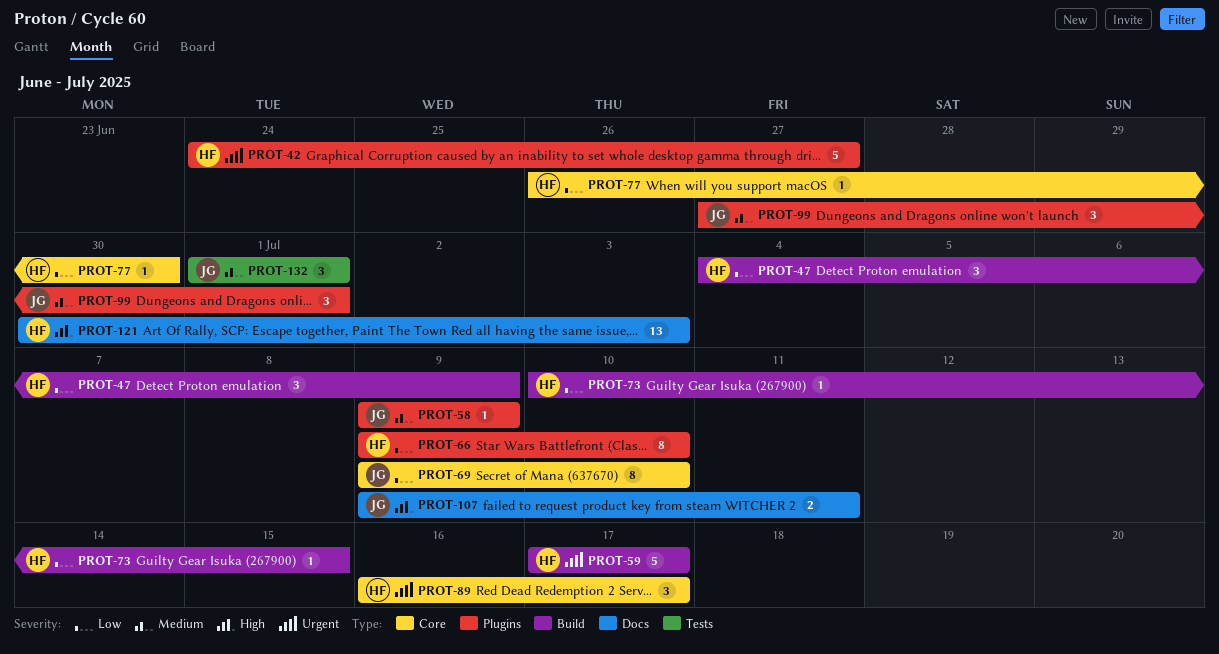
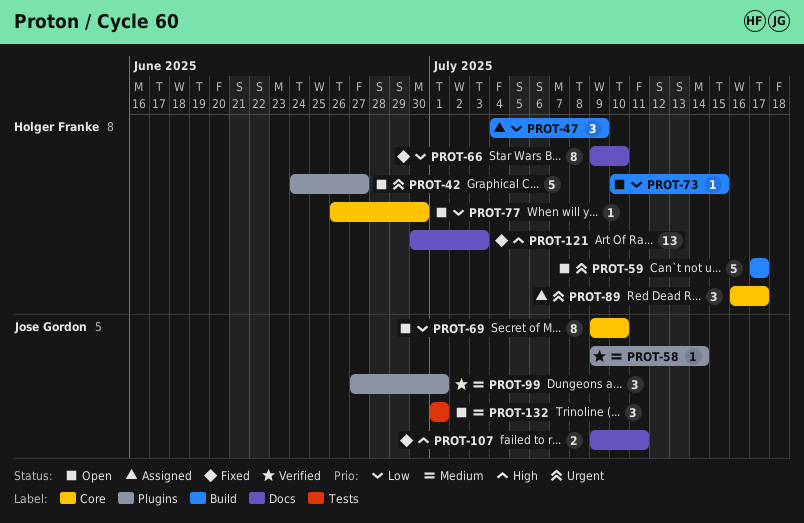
PROT-58, due: Jul 9 -> Jul 14
PROT-66, label: Plugins -> Docs

